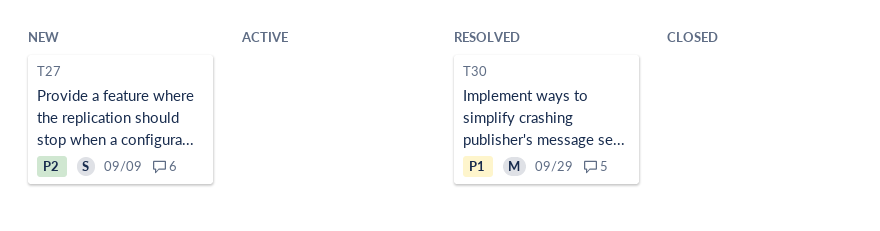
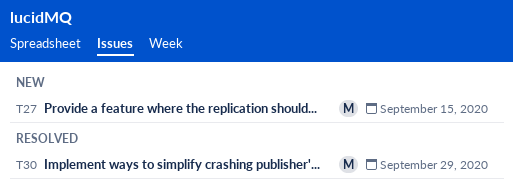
T27, estimate: S -> M
T27, due: Sep 9 -> Sep 15

